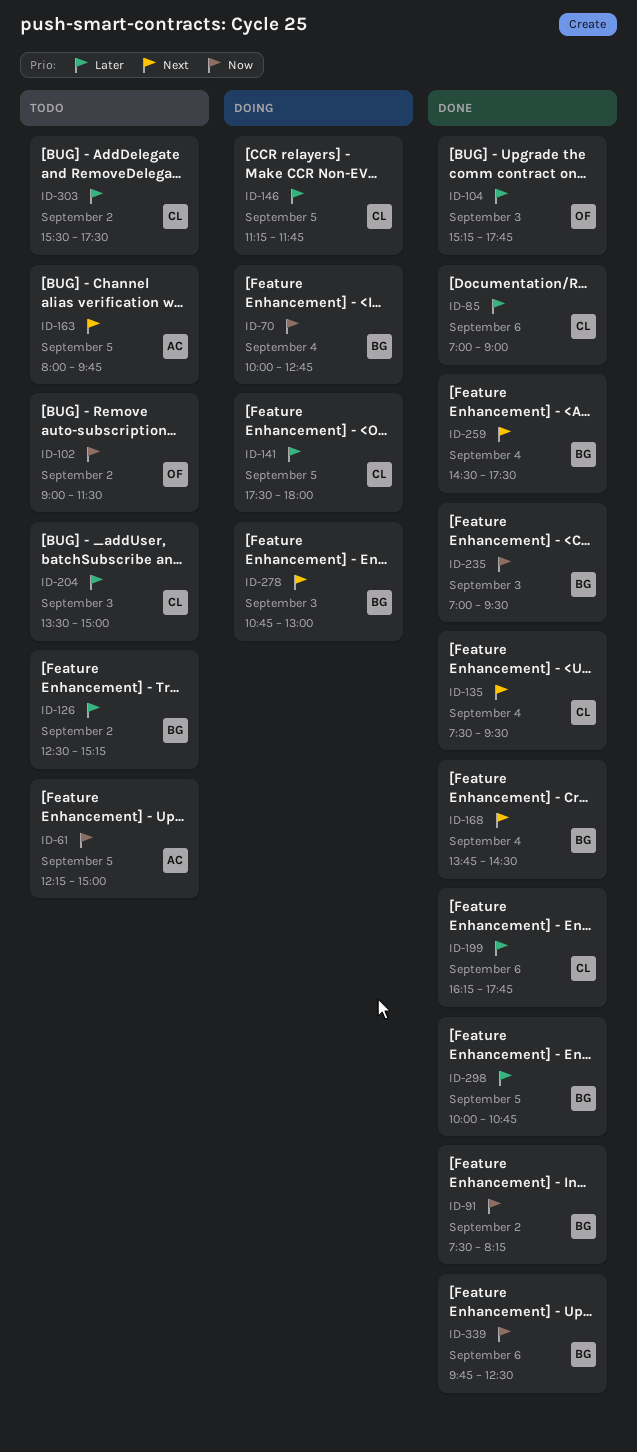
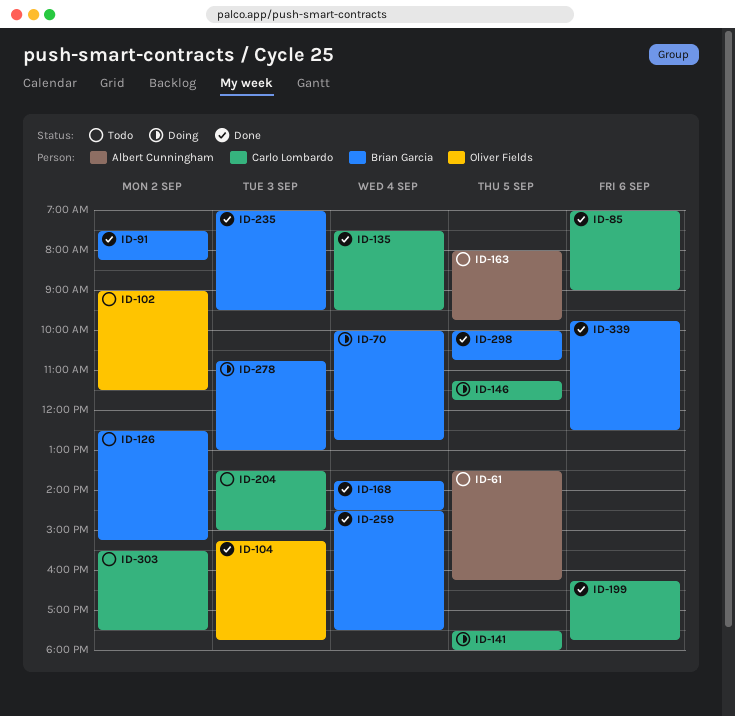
ID-61, begins: 12:15 -> 13:30
ID-61, ends: 15:00 -> 16:15

